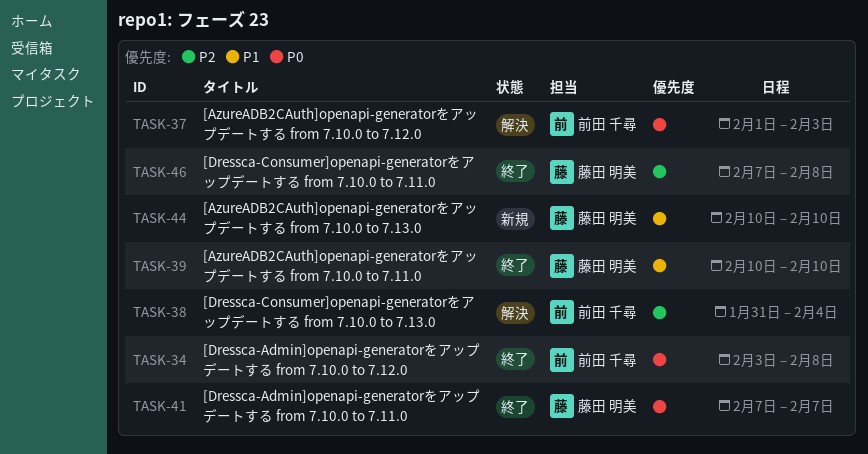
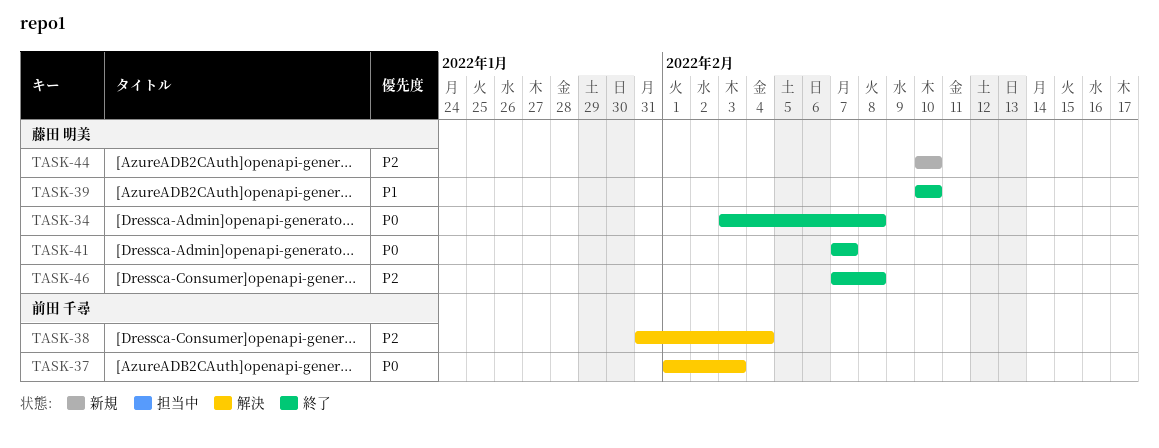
TASK-34, owner: 前田 千尋 -> 藤田 明美
TASK-44, priority: P1 -> P2

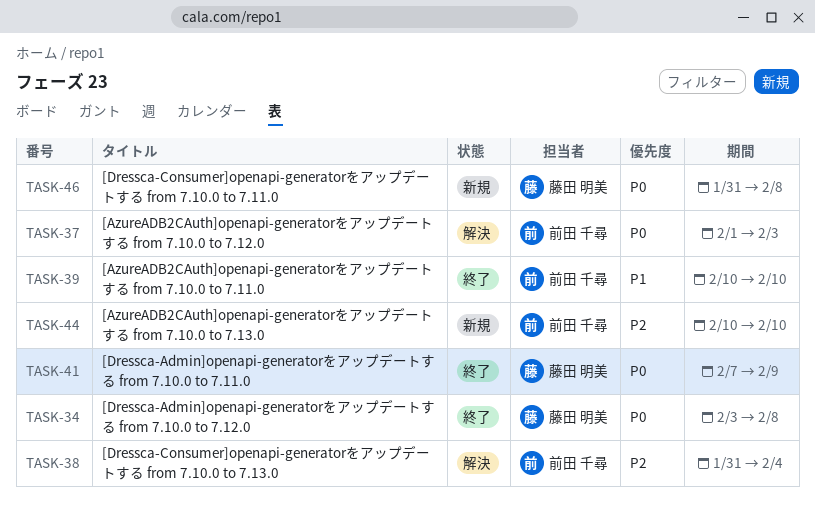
TASK-39, owner: 藤田 明美 -> 前田 千尋
TASK-41, due: Feb 7 -> Feb 9
TASK-44, owner: 藤田 明美 -> 前田 千尋
TASK-46, status: 終了 -> 新規
TASK-46, priority: P2 -> P0
TASK-46, start: Feb 7 -> Jan 31

